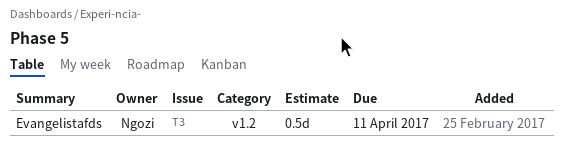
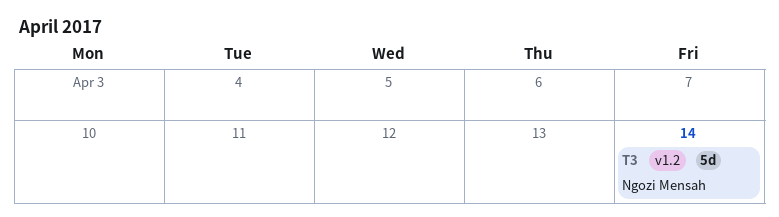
T3, estimate: 0.5d -> 5d
T3, due: Apr 11 -> Apr 14

